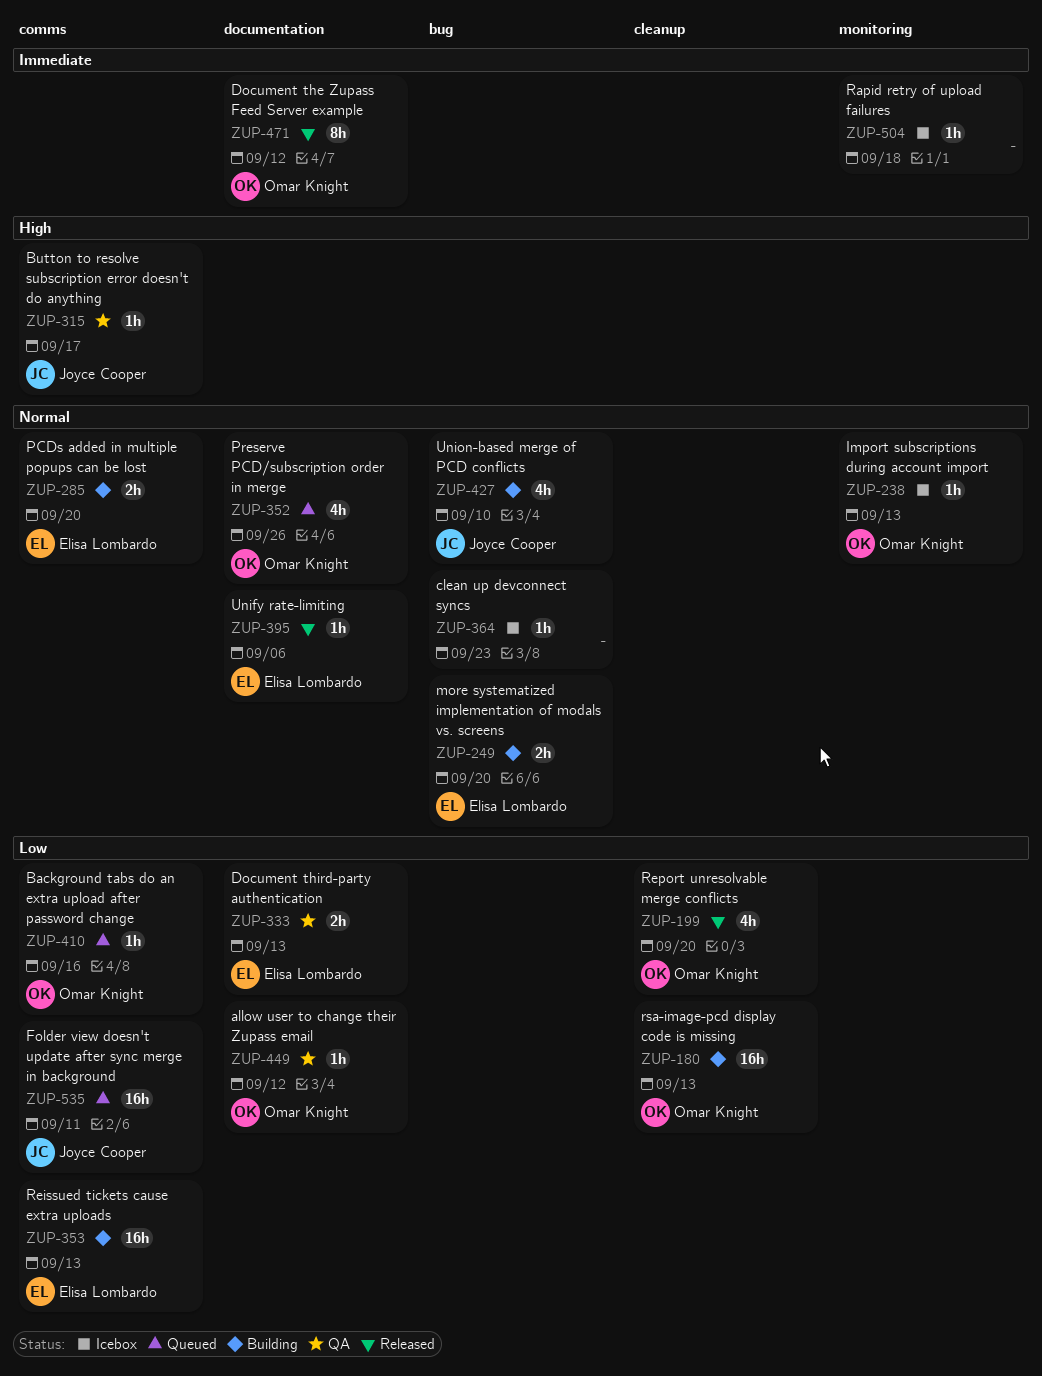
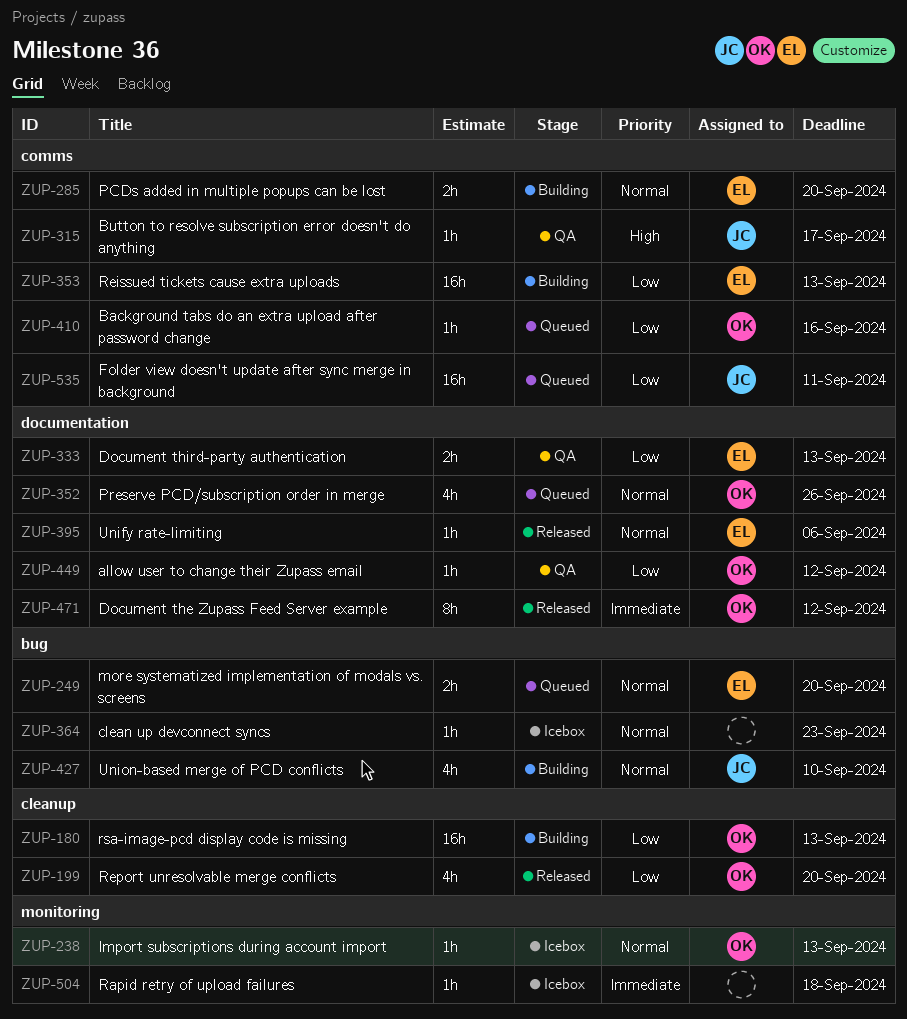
ZUP-249, status: Building -> Queued

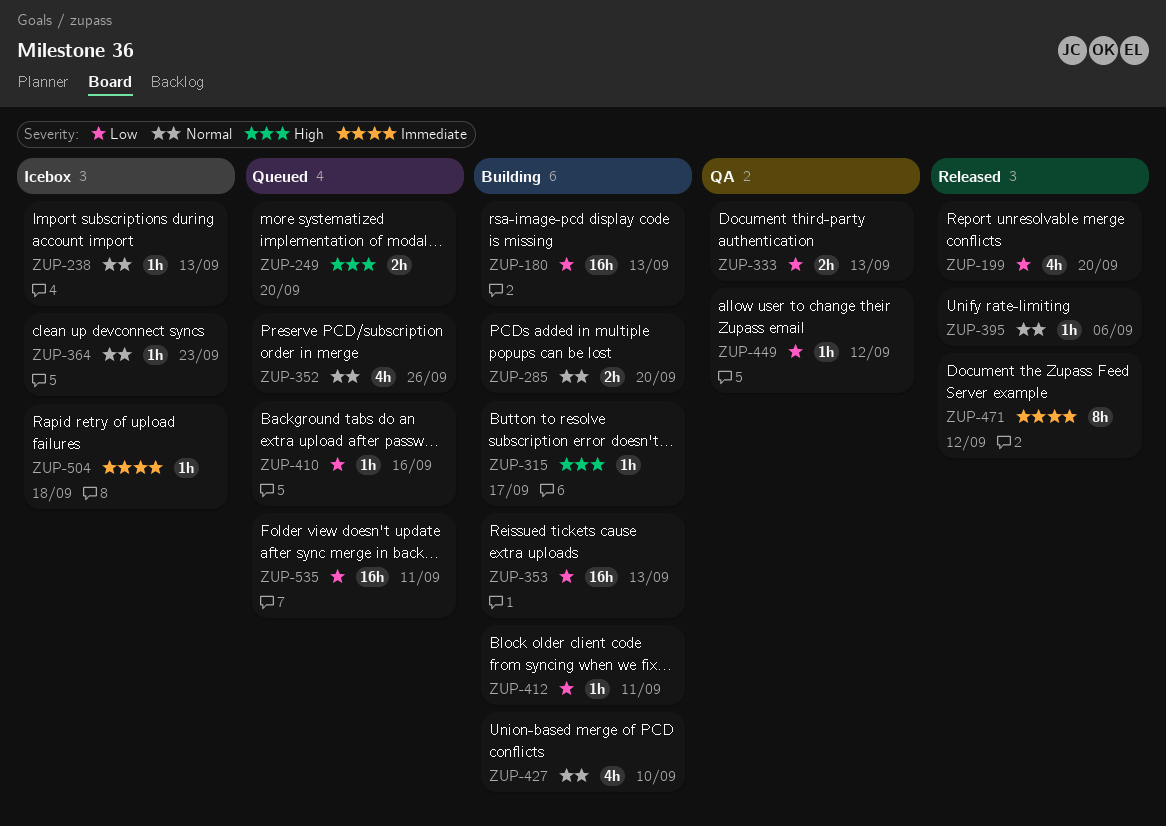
ZUP-249, priority: Normal -> High
ZUP-315, status: QA -> Building
ZUP-412: none -> present

